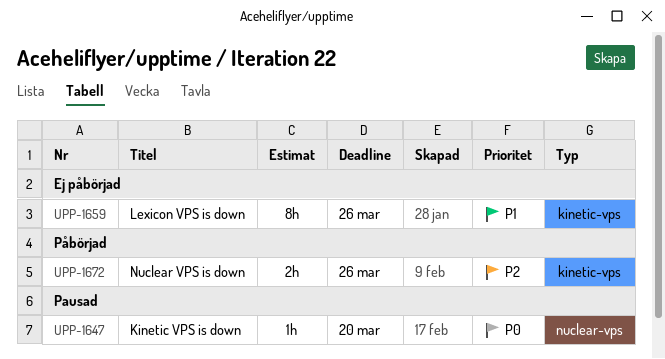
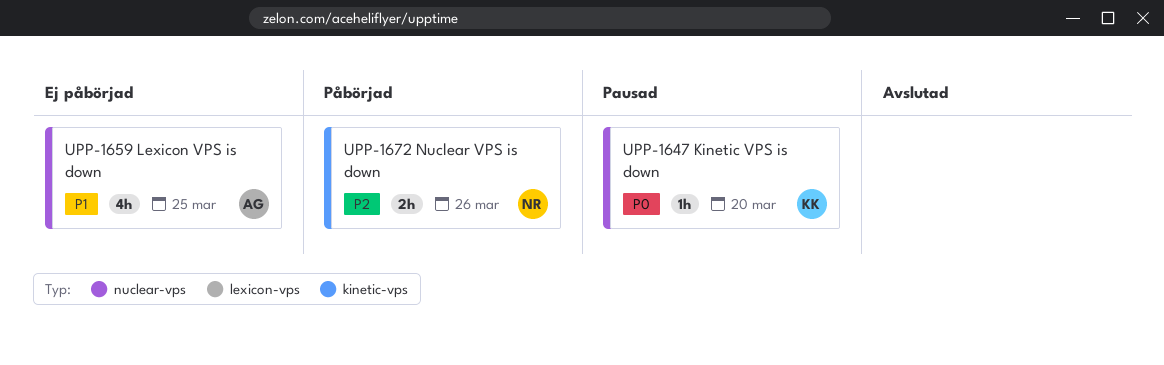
UPP-1659, label: kinetic-vps -> nuclear-vps
UPP-1659, estimate: 8h -> 4h
UPP-1659, due: Mar 26 -> Mar 25

